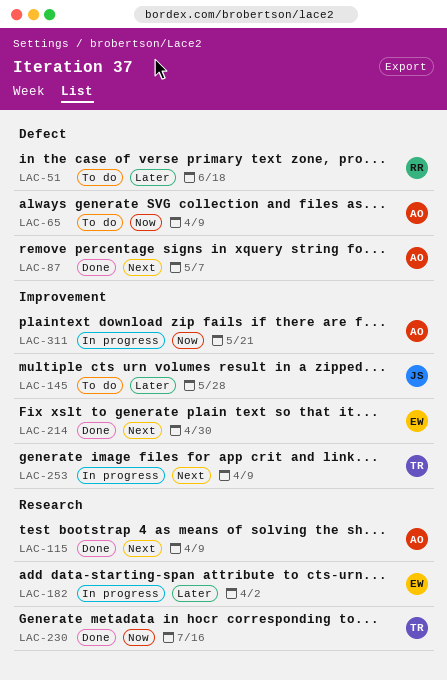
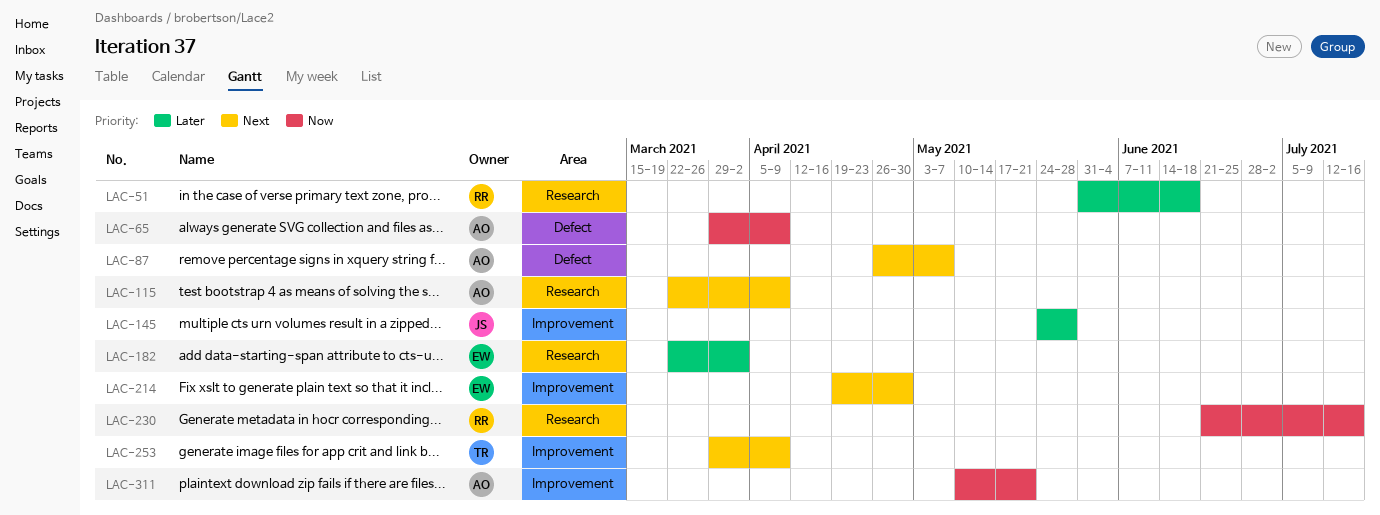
LAC-51, label: Defect -> Research
LAC-230, owner: TR -> RR

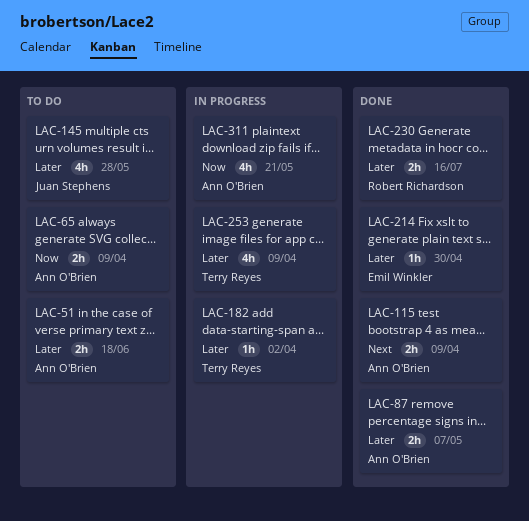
LAC-51, owner: Robert Richardson -> Ann O'Brien
LAC-87, priority: Next -> Later
LAC-182, owner: Emil Winkler -> Terry Reyes
LAC-214, priority: Next -> Later
LAC-230, priority: Now -> Later
LAC-253, priority: Next -> Later

